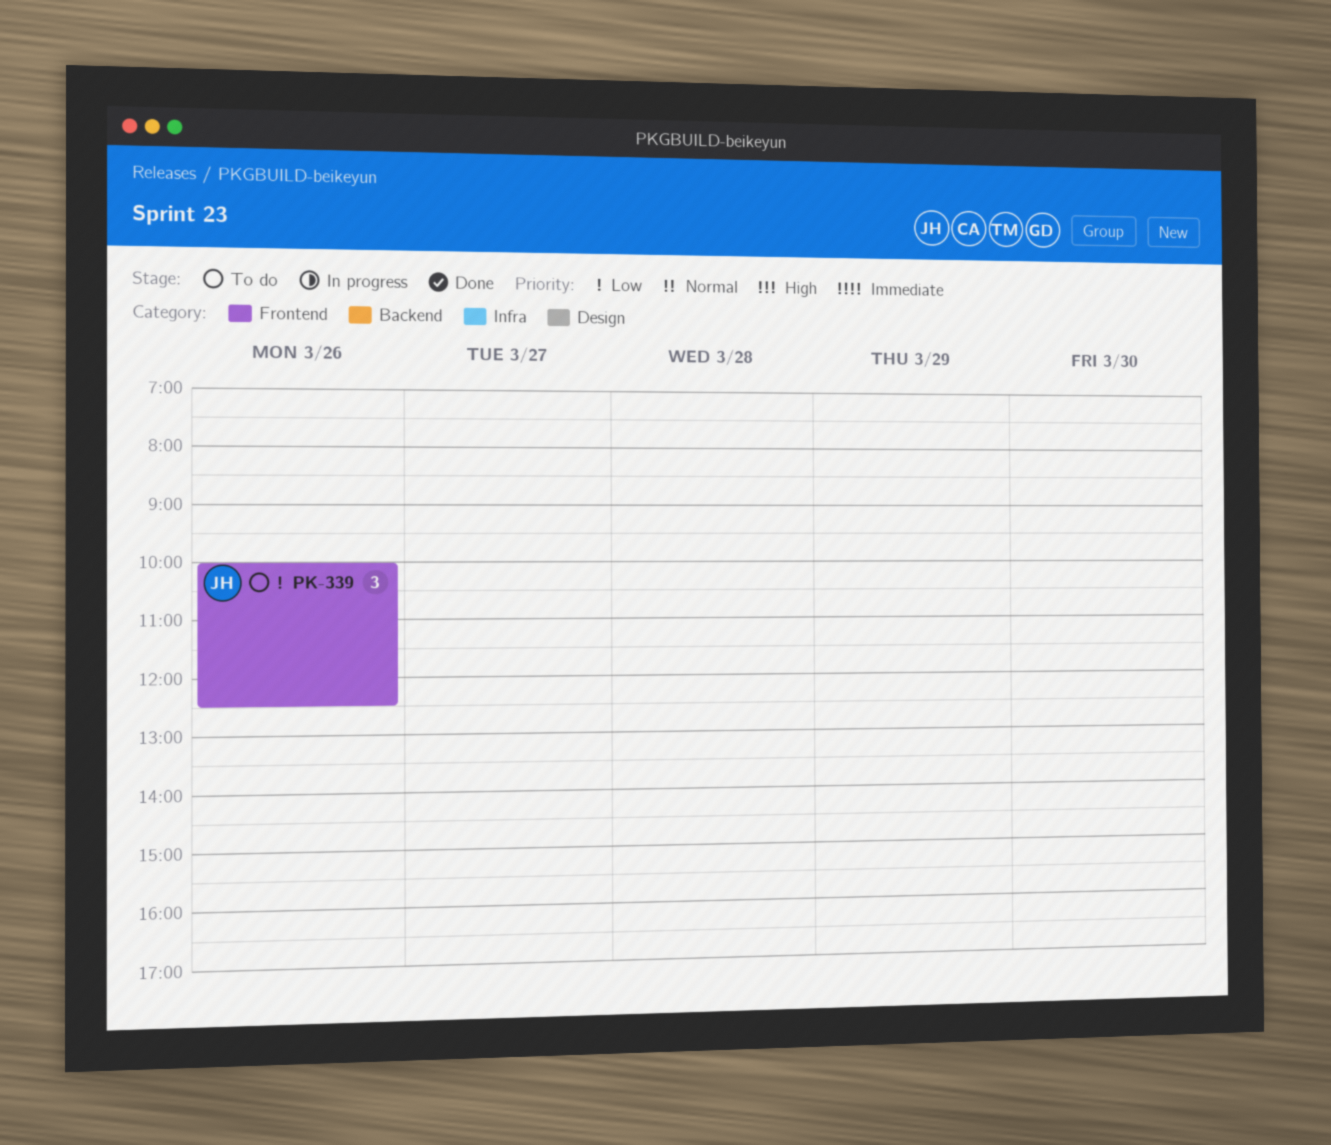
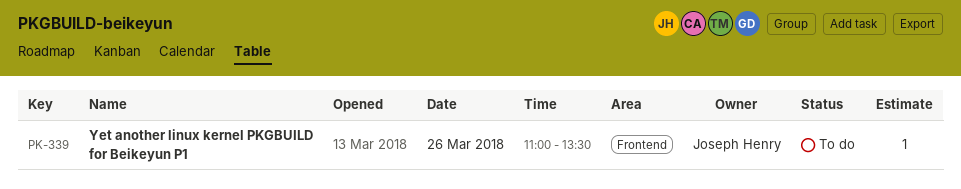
PK-339, estimate: 3 -> 1
PK-339, begins: 10:00 -> 11:00
PK-339, ends: 12:30 -> 13:30

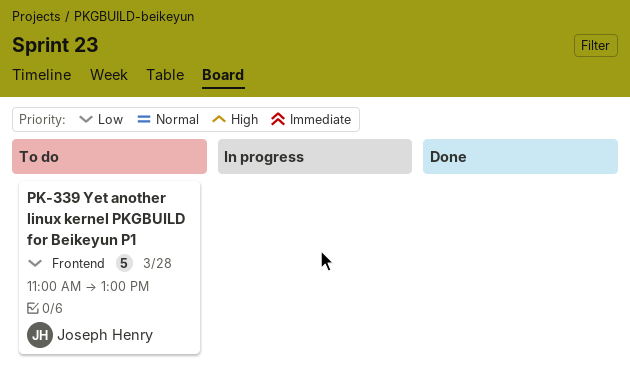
PK-339, estimate: 1 -> 5
PK-339, day: Mar 26 -> Mar 28
PK-339, ends: 13:30 -> 13:00

